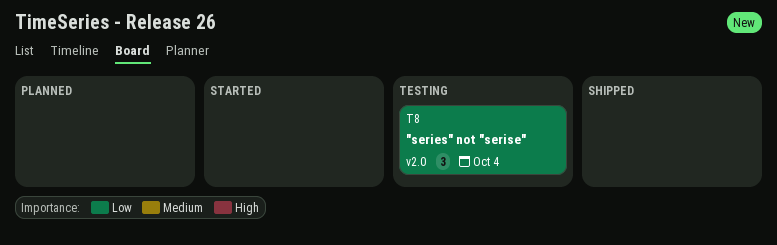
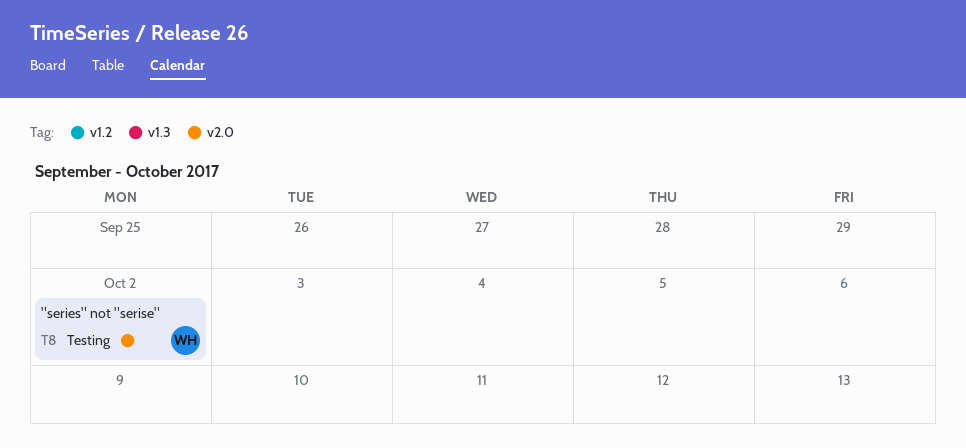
T8, due: Oct 4 -> Oct 2

